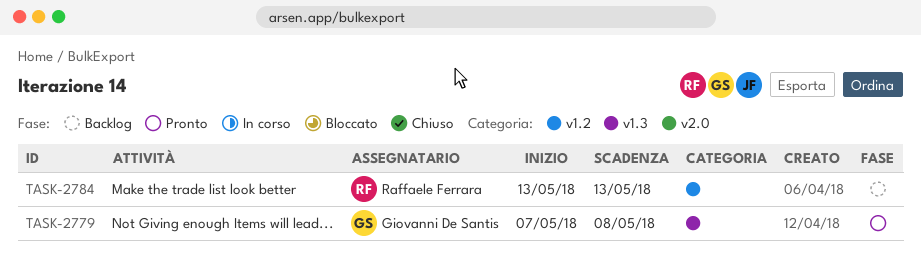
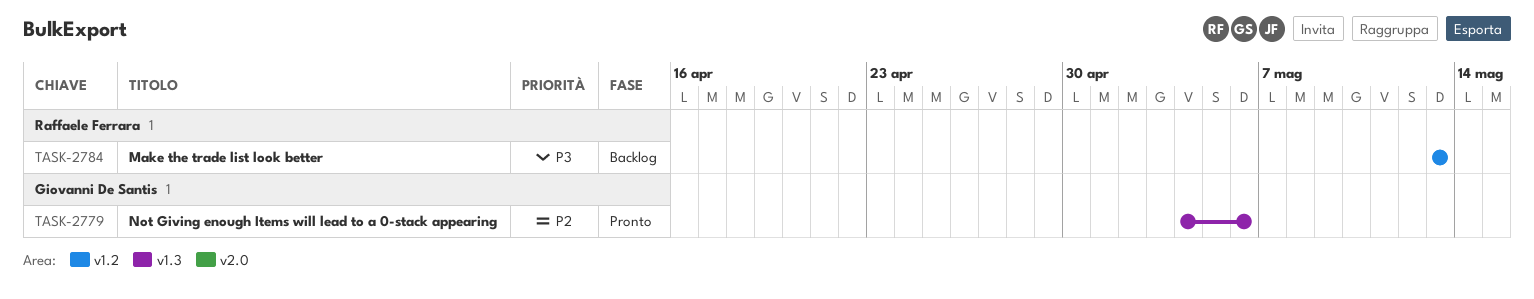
TASK-2779, start: May 7 -> May 4
TASK-2779, due: May 8 -> May 6

